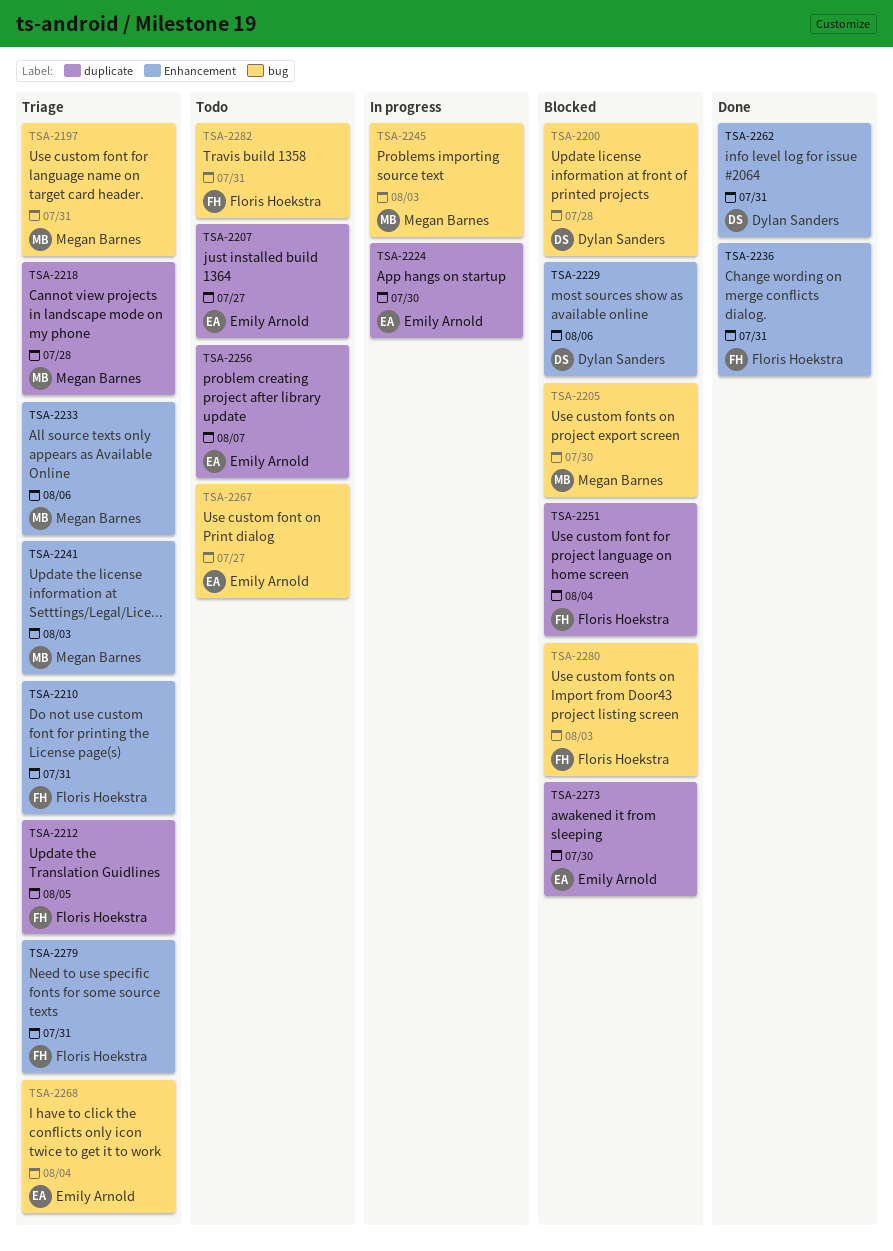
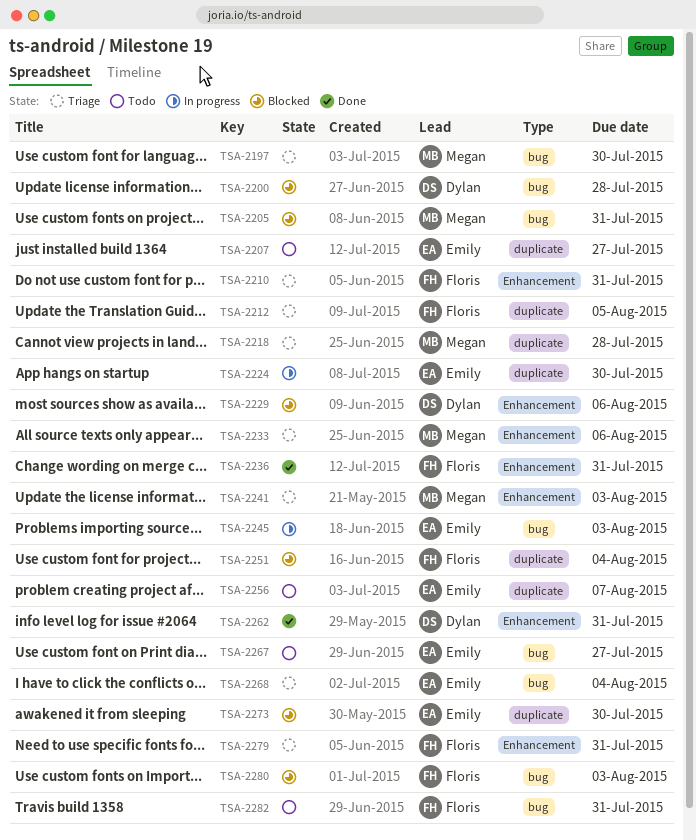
TSA-2197, due: Jul 31 -> Jul 30
TSA-2205, due: Jul 30 -> Jul 31
TSA-2245, owner: Megan Barnes -> Emily Arnold

